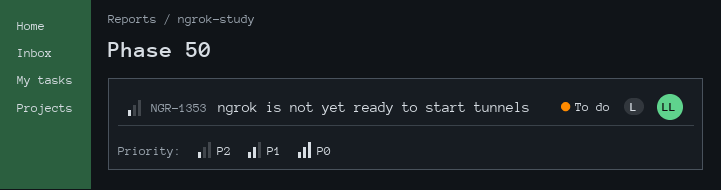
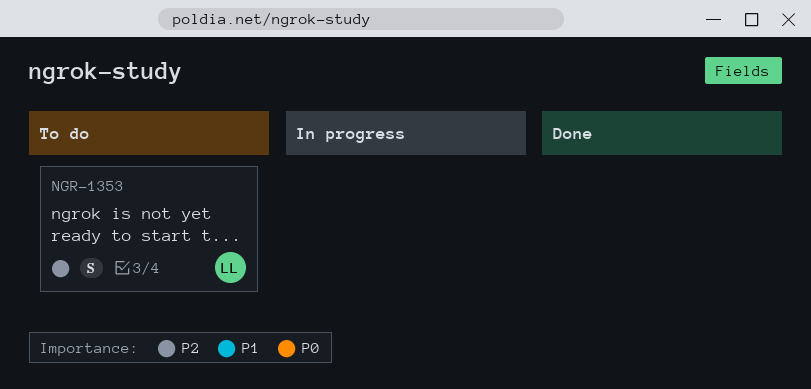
NGR-1353, estimate: L -> S

